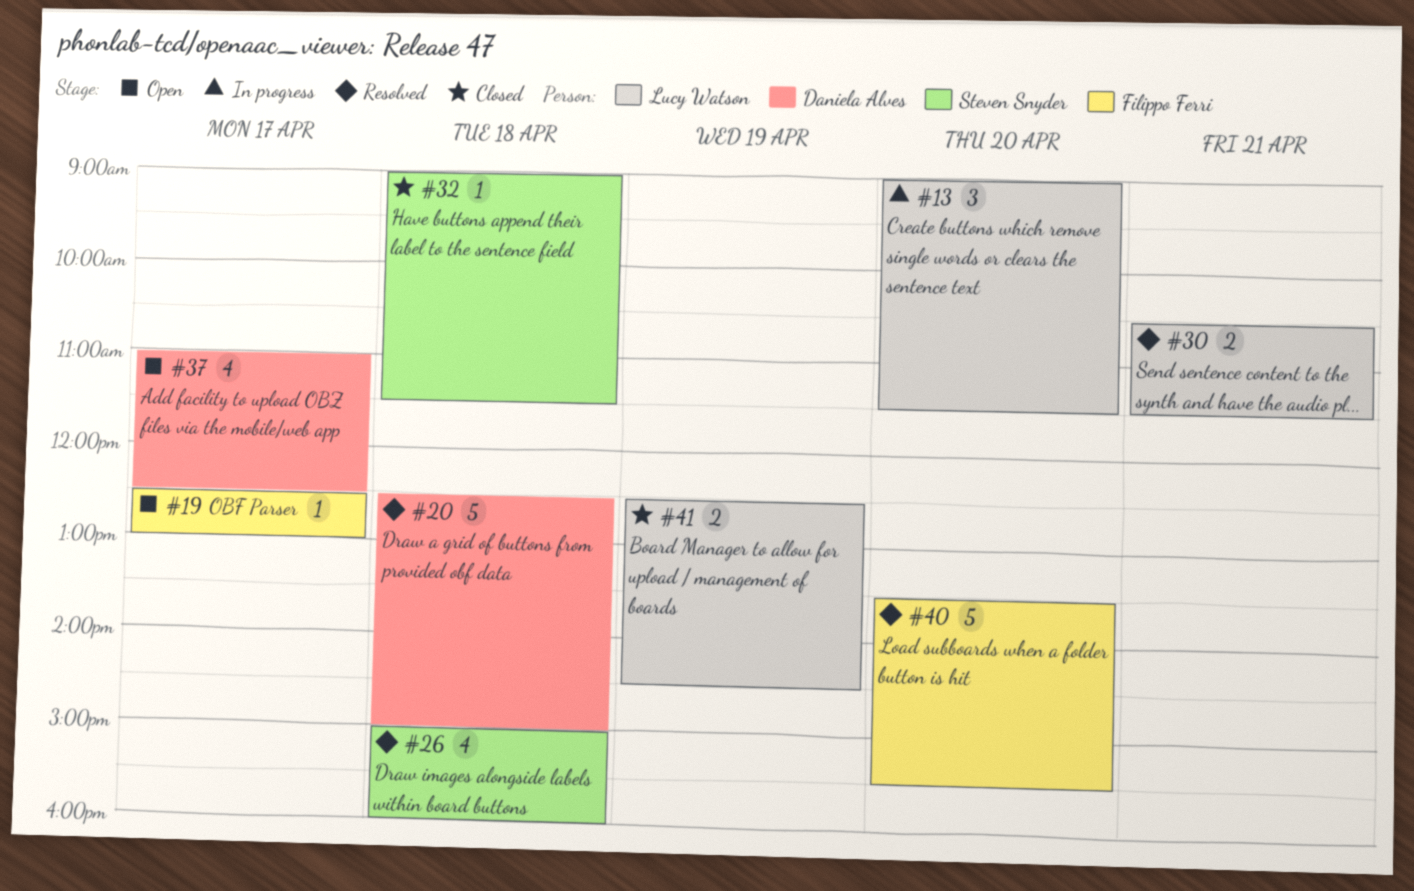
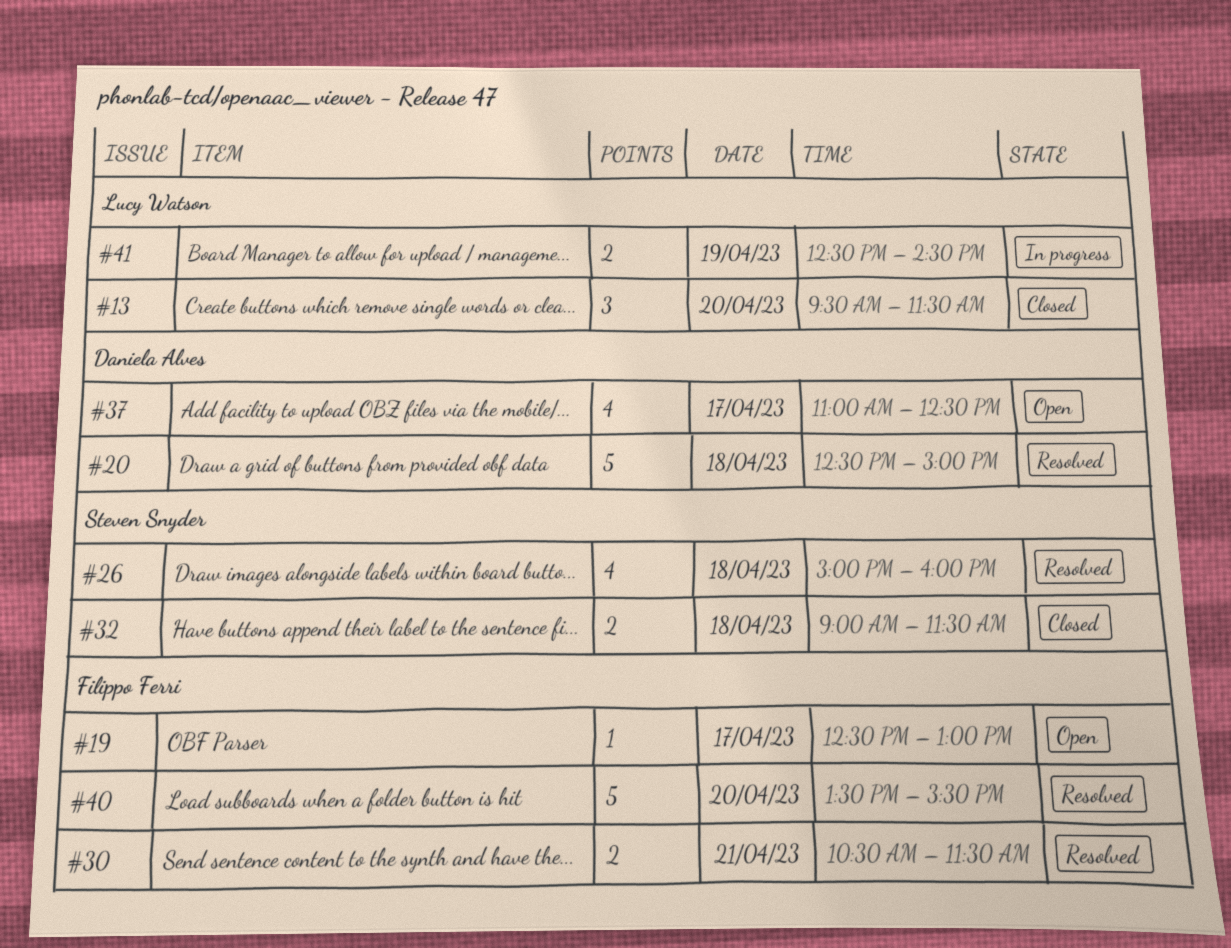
#13, status: In progress -> Closed
#13, begins: 09:00 -> 09:30
#30, owner: Lucy Watson -> Filippo Ferri
#32, estimate: 1 -> 2
#41, status: Closed -> In progress

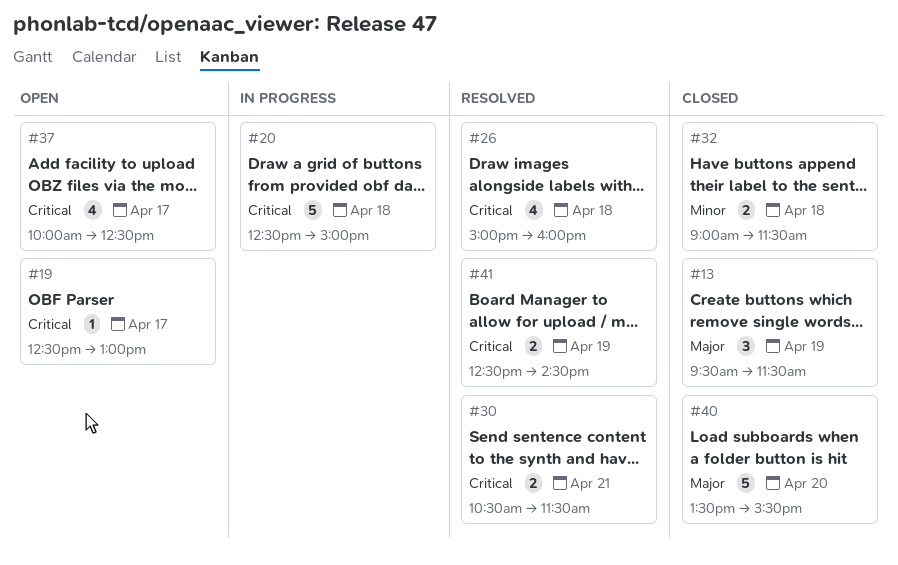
#13, day: Apr 20 -> Apr 19
#20, status: Resolved -> In progress
#37, begins: 11:00 -> 10:00
#40, status: Resolved -> Closed
#41, status: In progress -> Resolved

